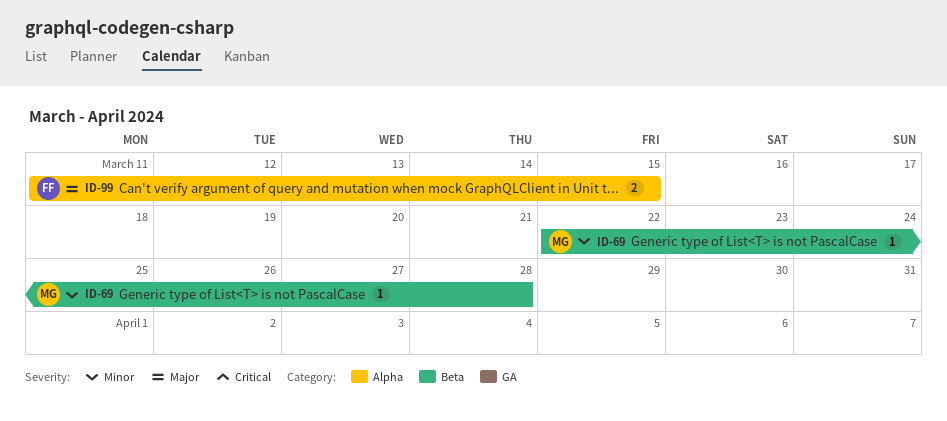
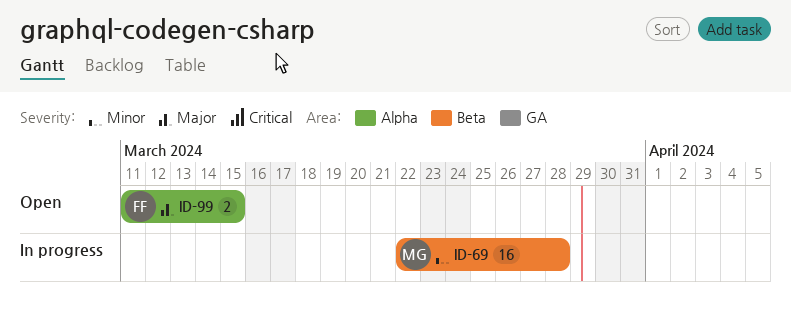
ID-69, estimate: 1 -> 16

